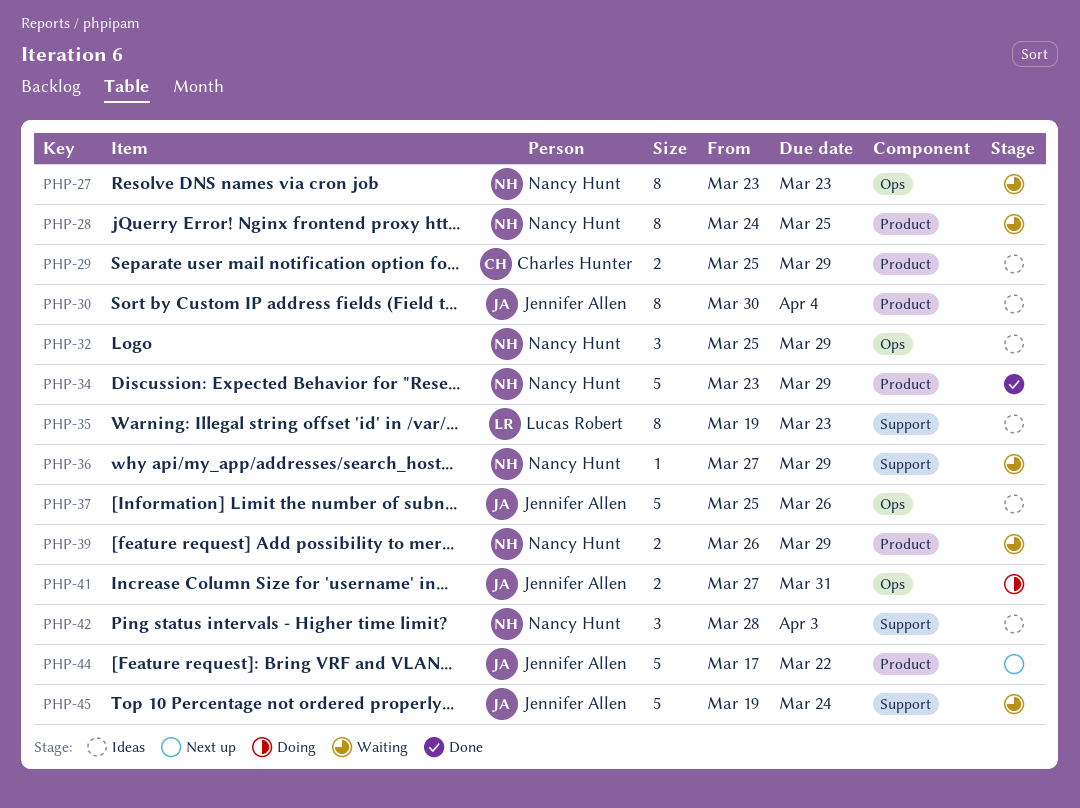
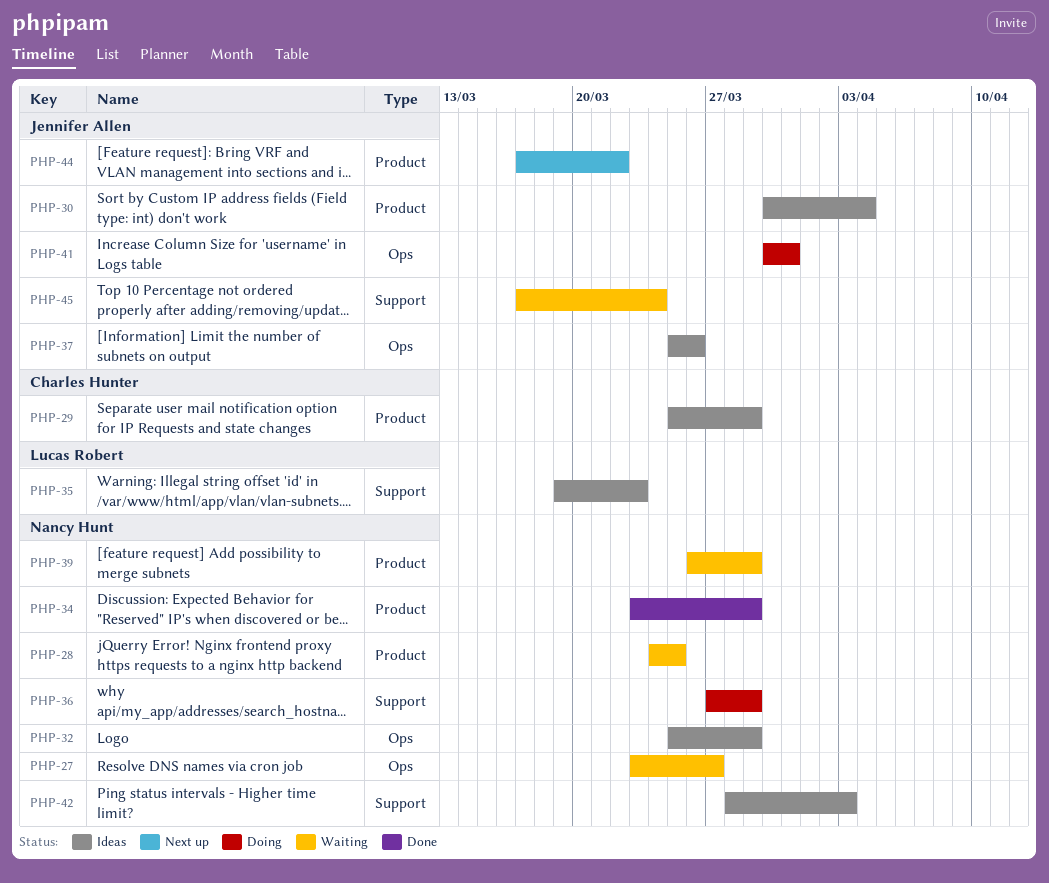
PHP-27, due: Mar 23 -> Mar 27
PHP-36, status: Waiting -> Doing
PHP-41, start: Mar 27 -> Mar 30
PHP-45, start: Mar 19 -> Mar 17

